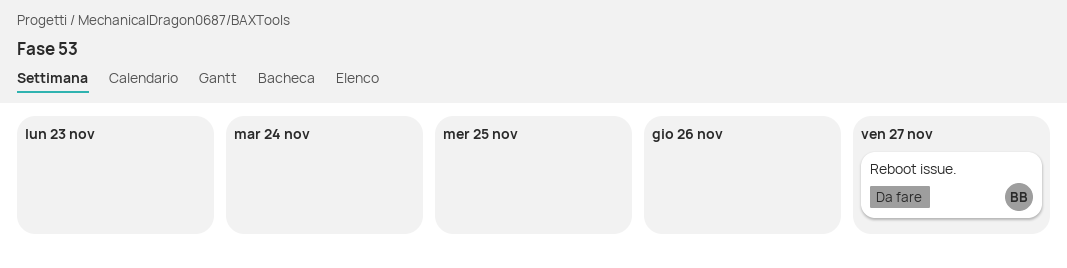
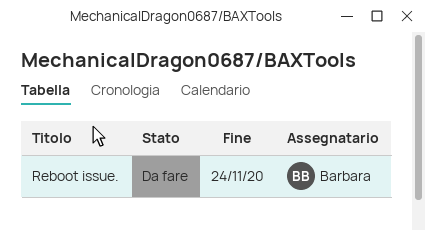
Reboot issue., due: Nov 27 -> Nov 24

